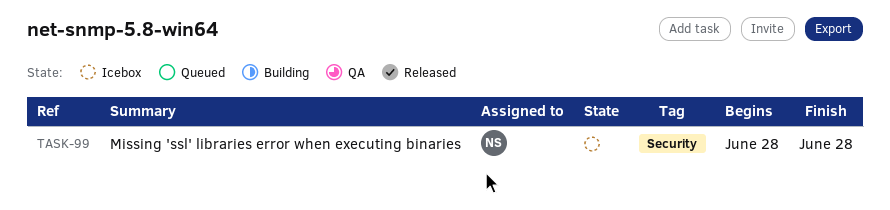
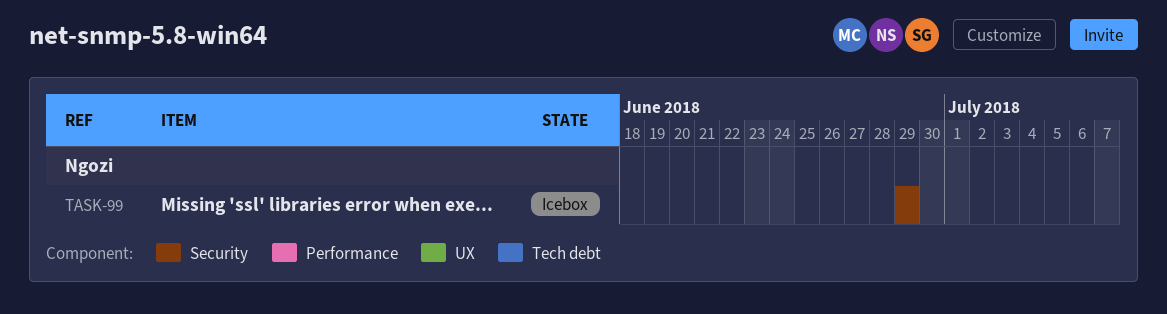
TASK-99, start: Jun 28 -> Jun 29
TASK-99, due: Jun 28 -> Jun 29

